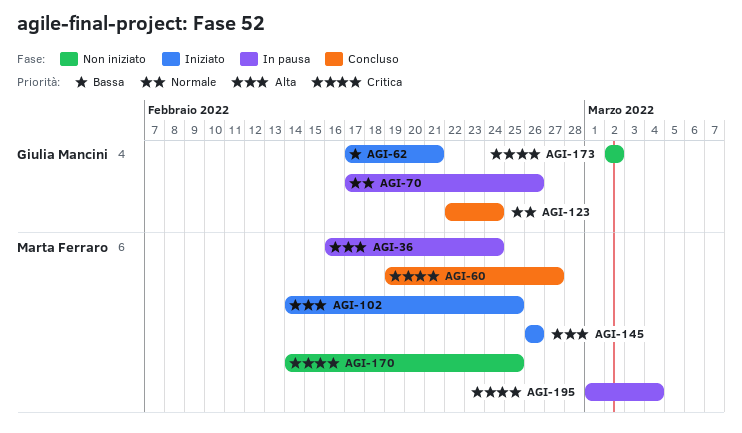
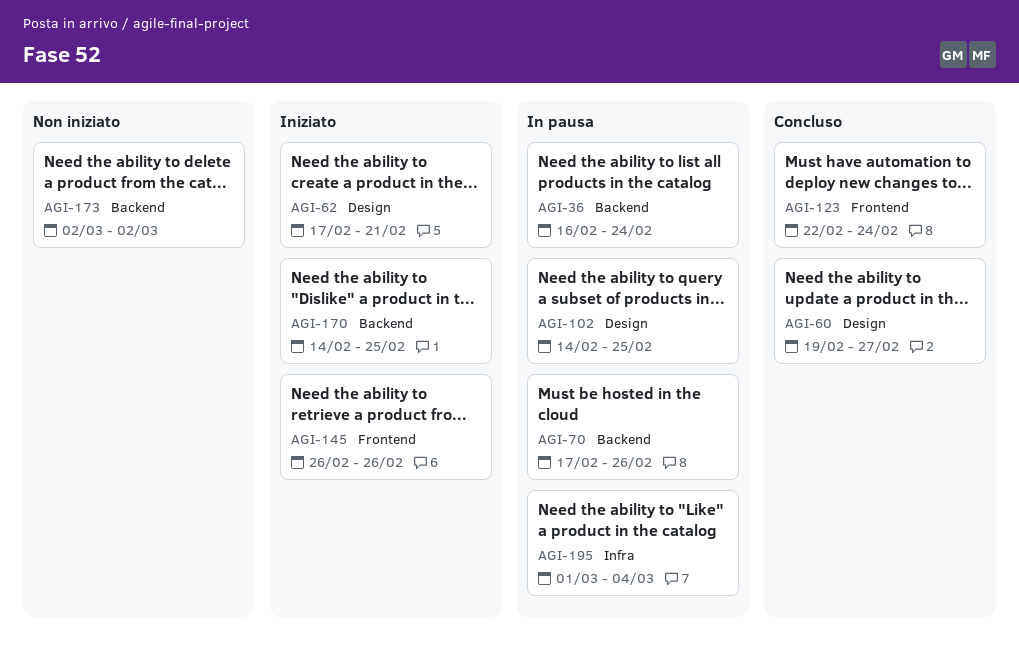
AGI-102, status: Iniziato -> In pausa
AGI-170, status: Non iniziato -> Iniziato

